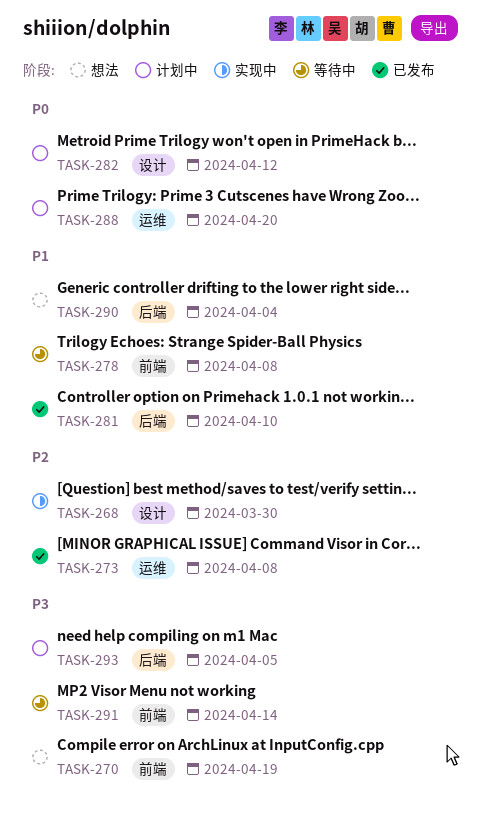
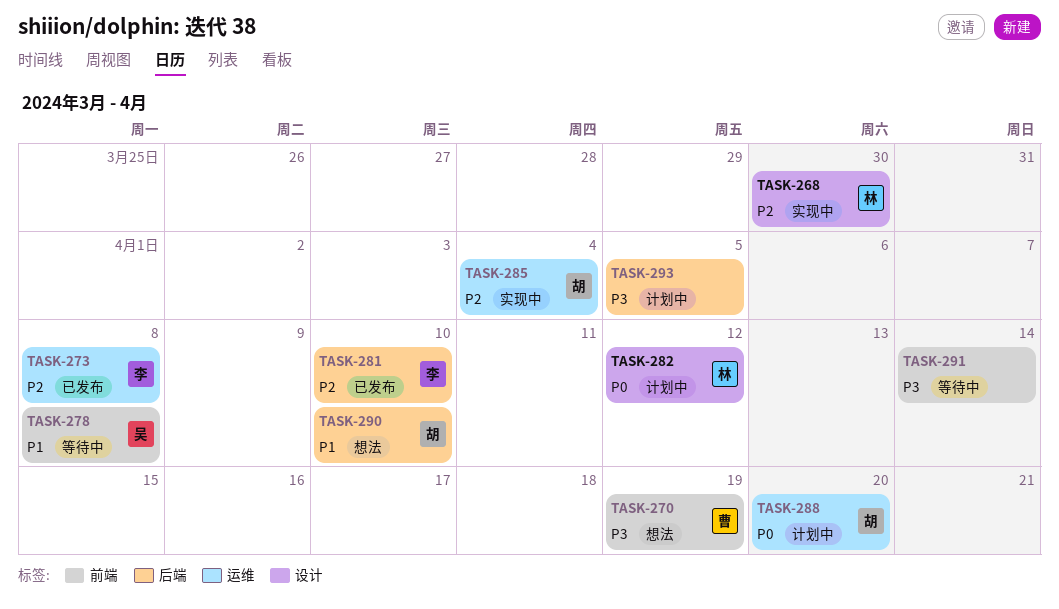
TASK-281, priority: P1 -> P2
TASK-285: none -> present
TASK-290, due: Apr 4 -> Apr 10

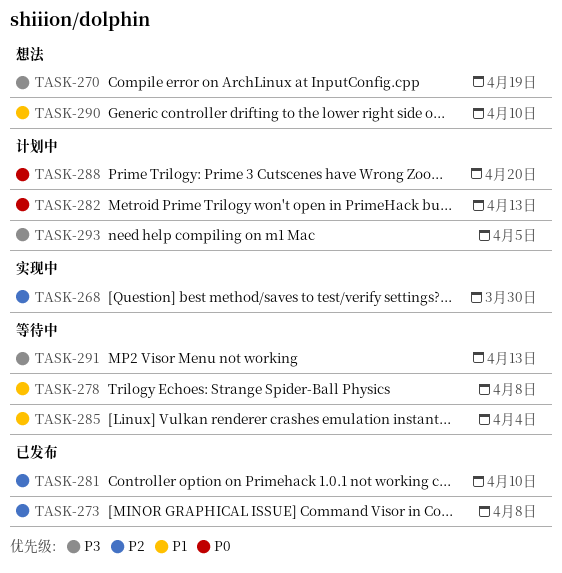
TASK-282, due: Apr 12 -> Apr 13
TASK-285, status: 实现中 -> 等待中
TASK-285, priority: P2 -> P1
TASK-291, due: Apr 14 -> Apr 13

